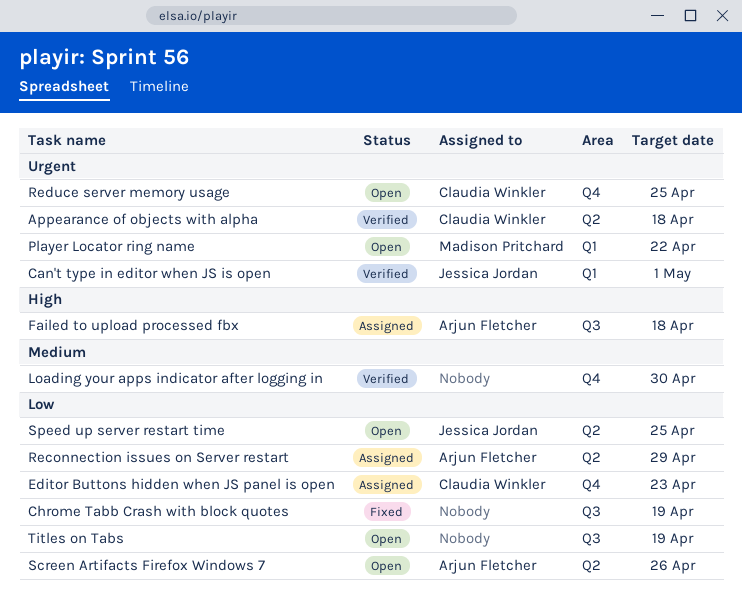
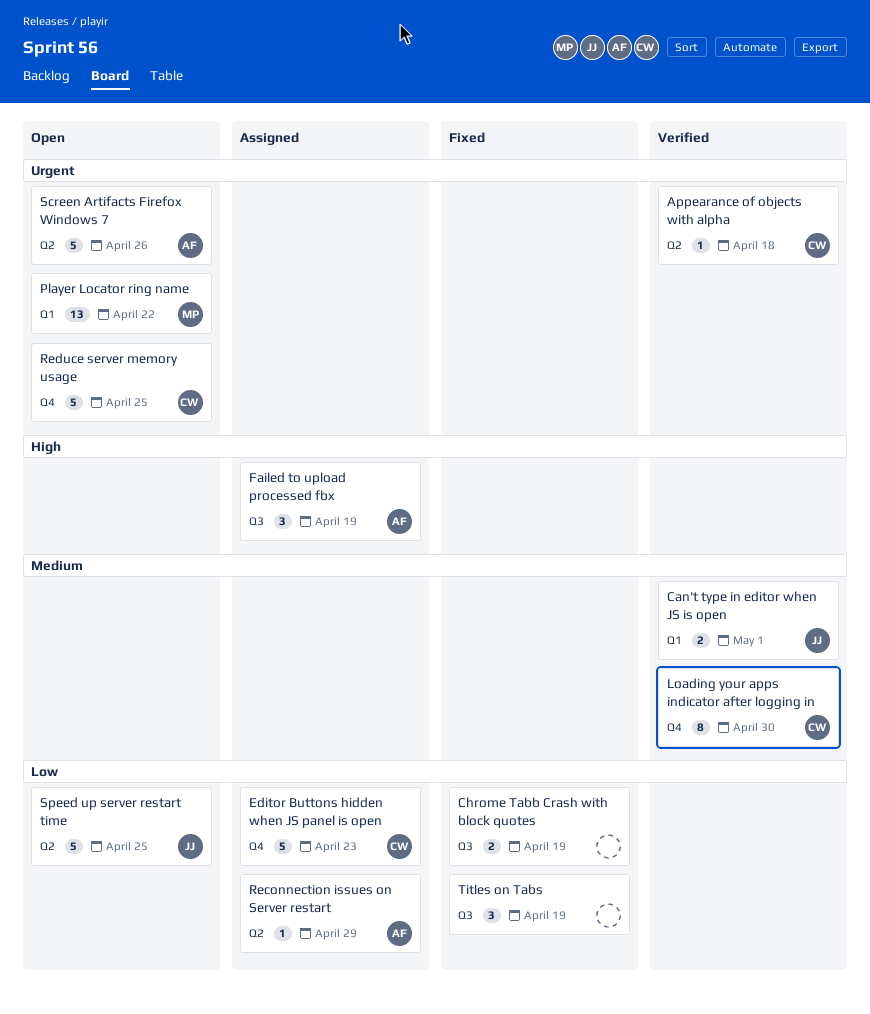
Can't type in editor when JS is open, priority: Urgent -> Medium
Failed to upload processed fbx, due: Apr 18 -> Apr 19
Loading your apps indicator after logging in, owner: none -> Claudia Winkler
Screen Artifacts Firefox Windows 7, priority: Low -> Urgent
Titles on Tabs, status: Open -> Fixed

